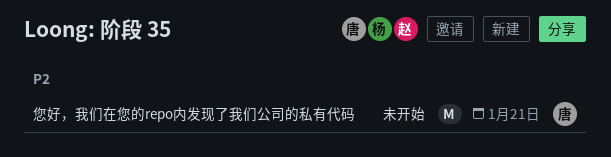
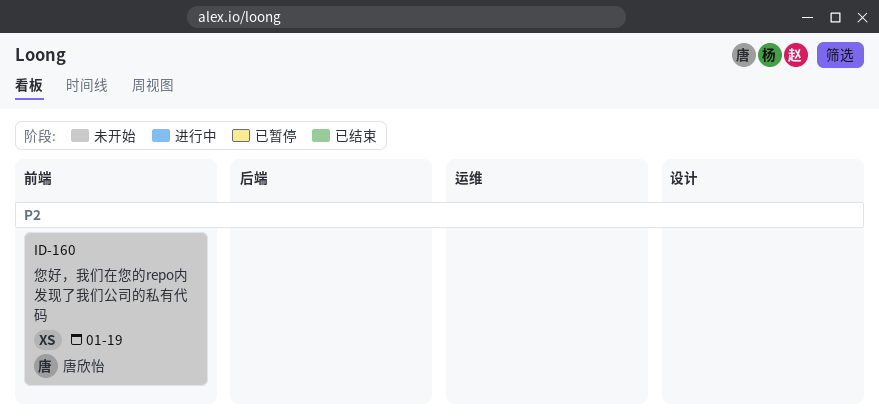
您好，我们在您的repo内发现了我们公司的私有代码, estimate: M -> XS
您好，我们在您的repo内发现了我们公司的私有代码, due: Jan 21 -> Jan 19

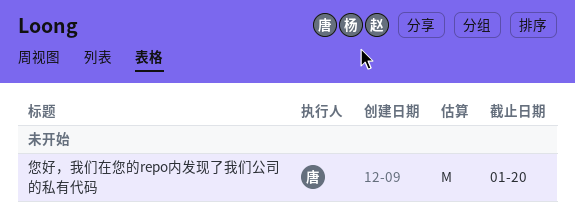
您好，我们在您的repo内发现了我们公司的私有代码, estimate: XS -> M
您好，我们在您的repo内发现了我们公司的私有代码, due: Jan 19 -> Jan 20

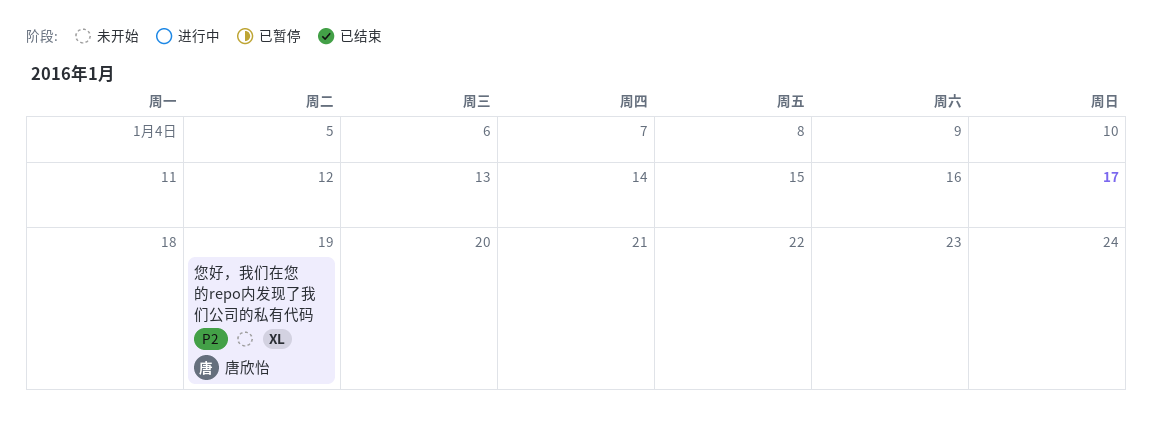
您好，我们在您的repo内发现了我们公司的私有代码, estimate: M -> XL
您好，我们在您的repo内发现了我们公司的私有代码, due: Jan 20 -> Jan 19

